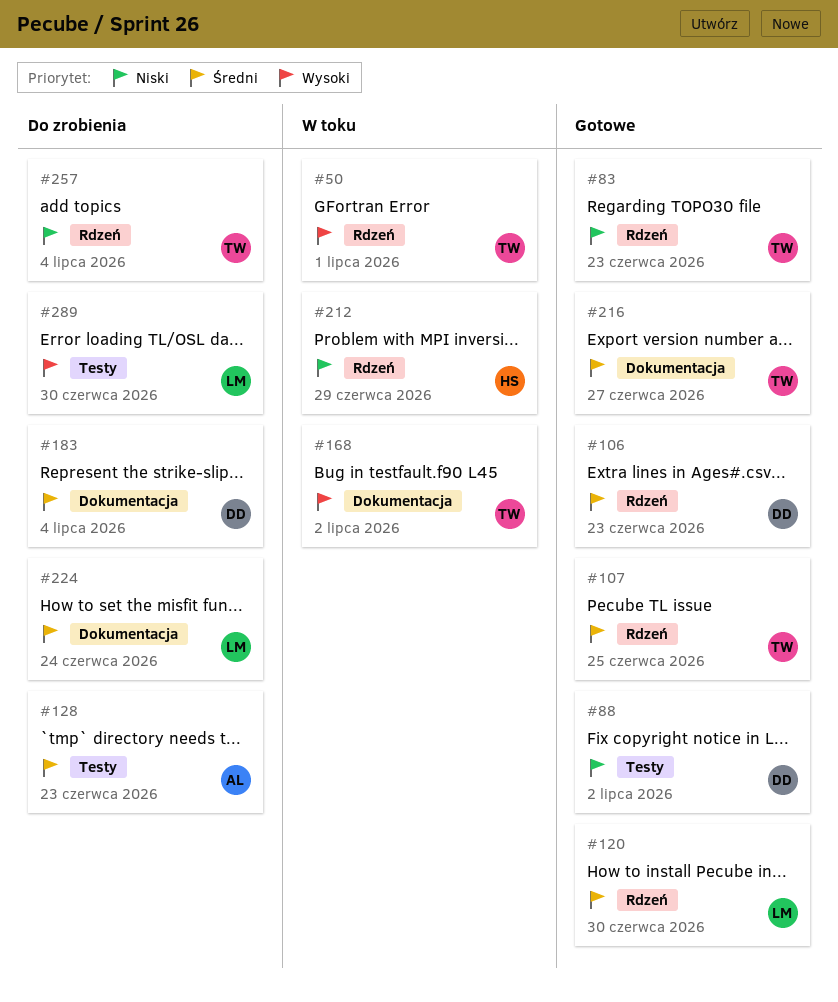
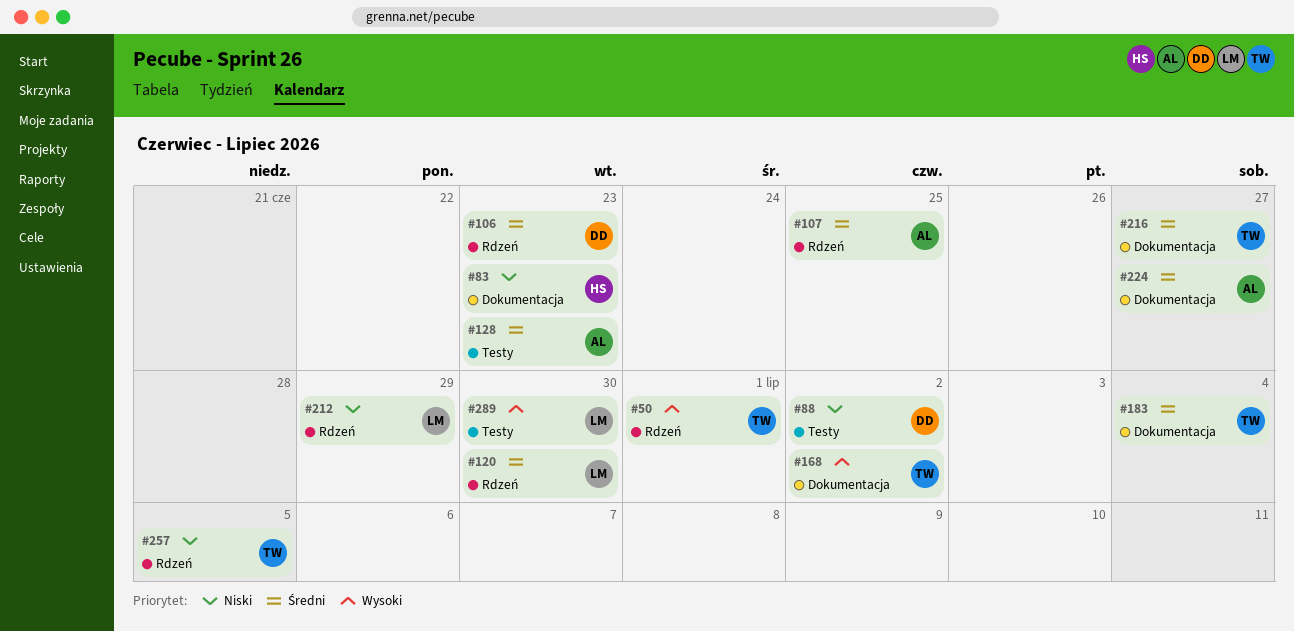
#83, owner: TW -> HS
#83, label: Rdzeń -> Dokumentacja
#107, owner: TW -> AL
#183, owner: DD -> TW
#212, owner: HS -> LM
#224, owner: LM -> AL
#224, due: Jun 24 -> Jun 27
#257, due: Jul 4 -> Jul 5

